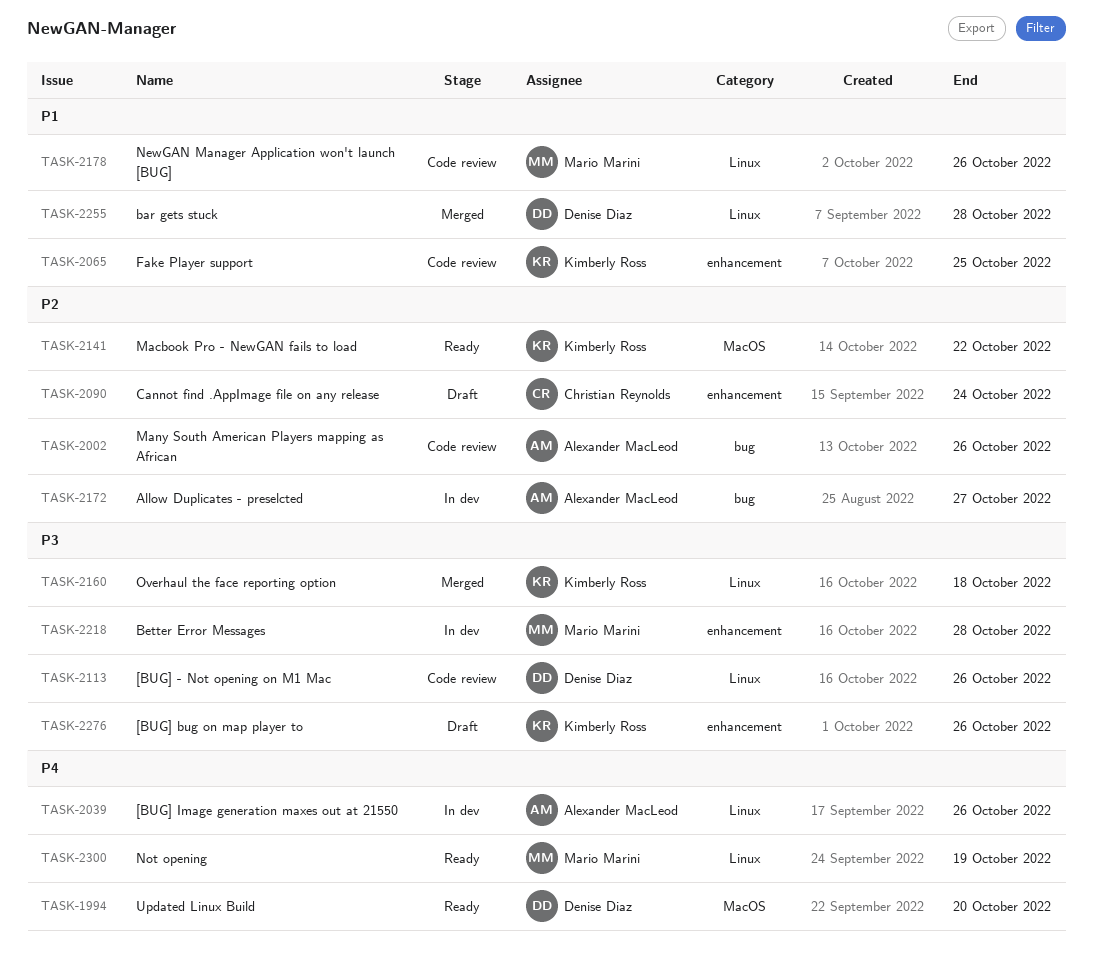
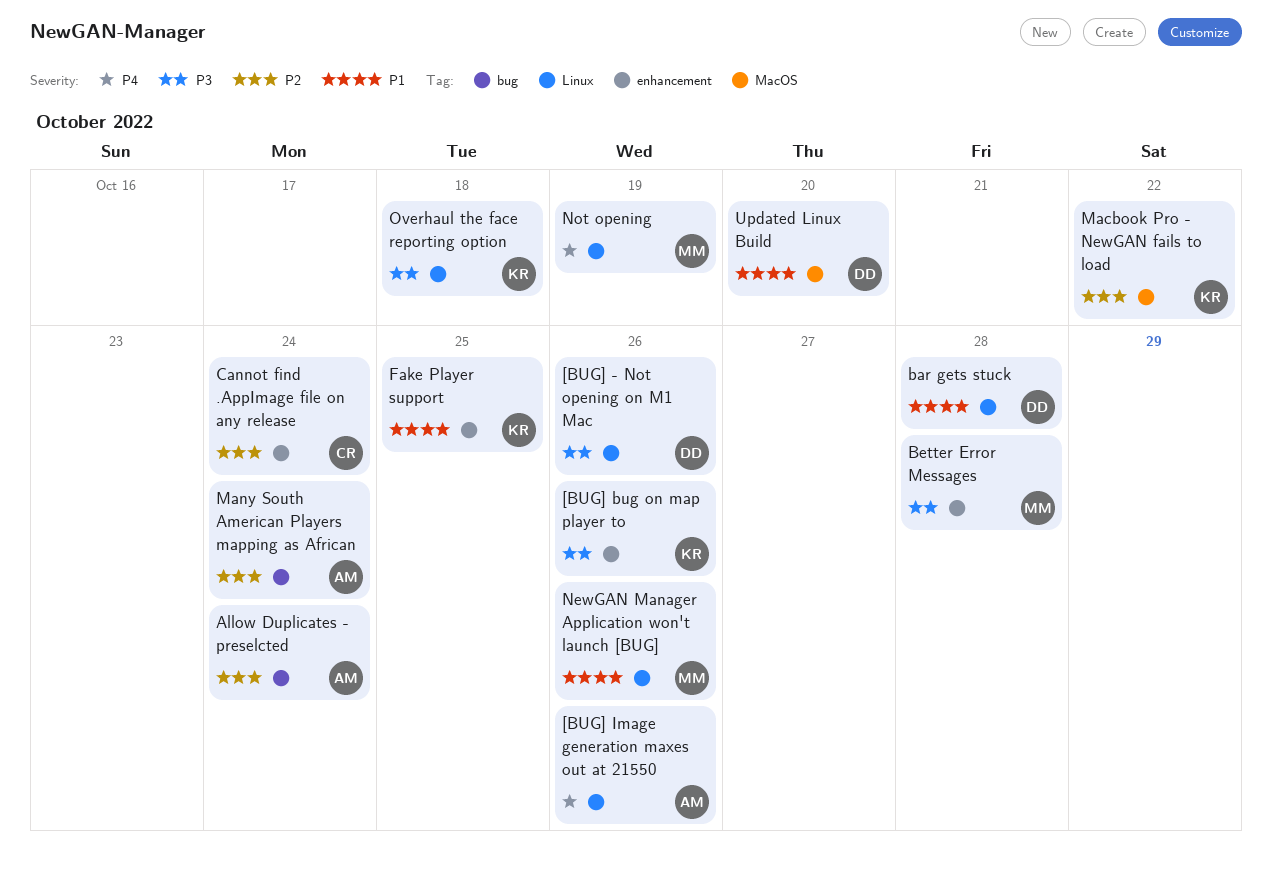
Allow Duplicates - preselcted, due: Oct 27 -> Oct 24
Many South American Players mapping as African, due: Oct 26 -> Oct 24
Updated Linux Build, priority: P4 -> P1

